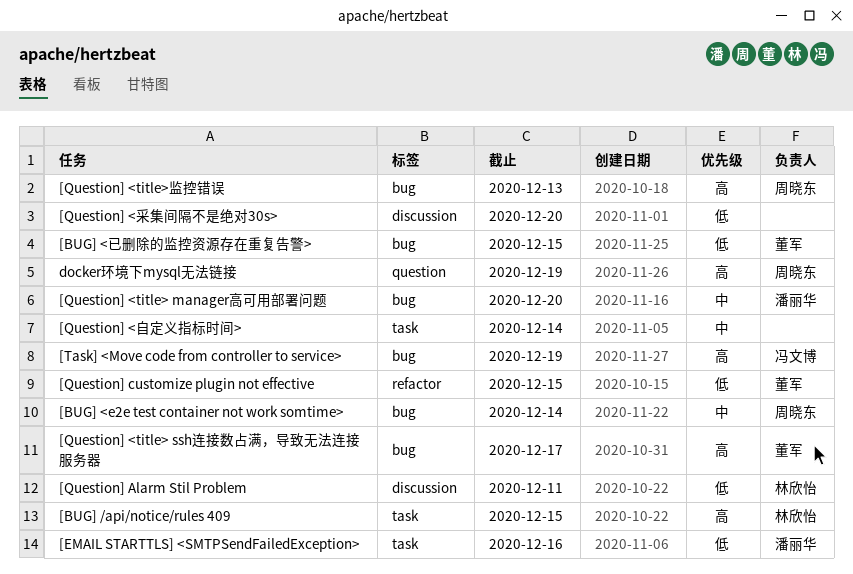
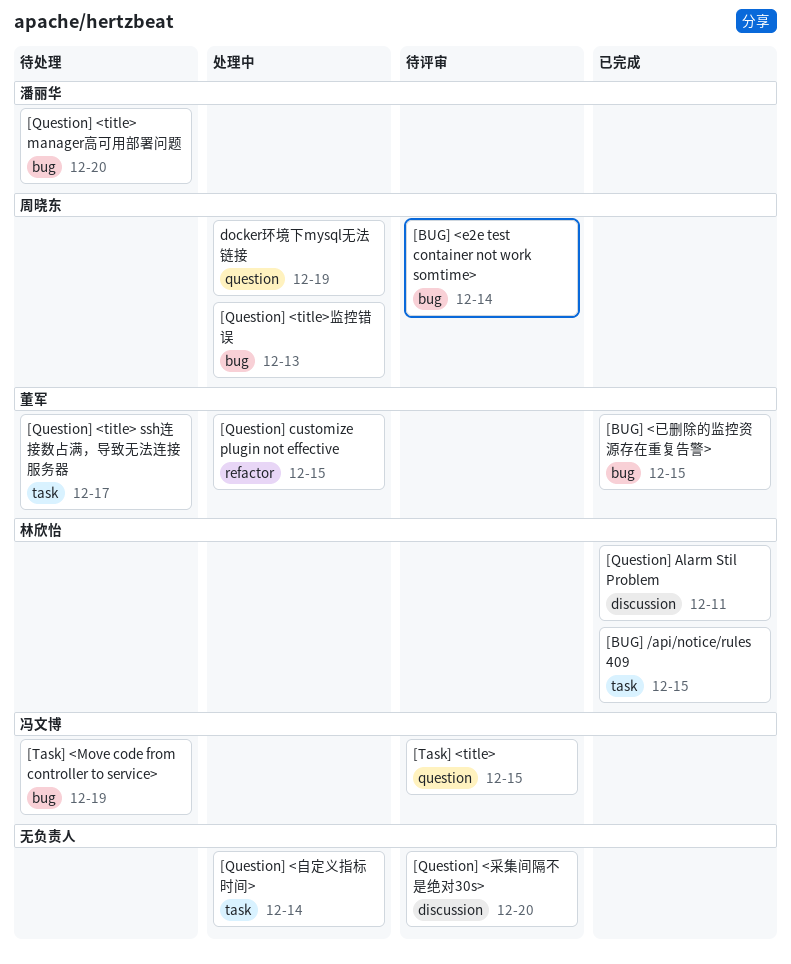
[EMAIL STARTTLS] <SMTPSendFailedException>: present -> none
[Question] <title> ssh连接数占满，导致无法连接服务器, label: bug -> task
[Task] <title>: none -> present

